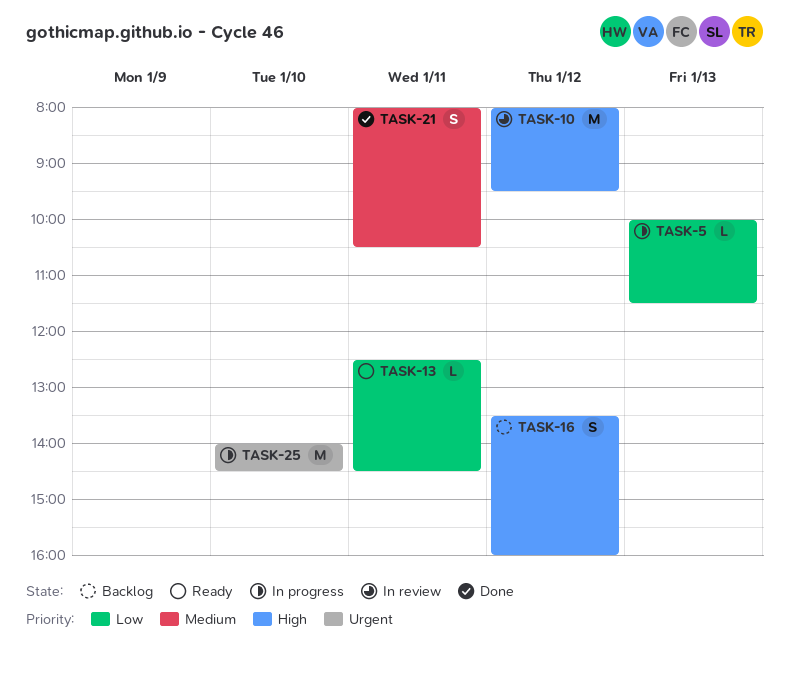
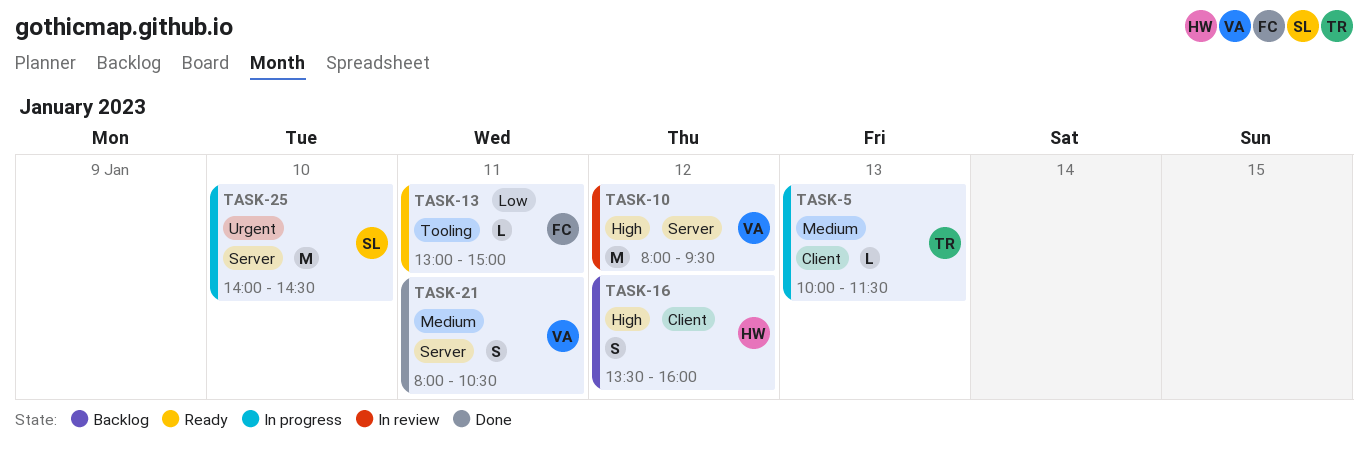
TASK-5, priority: Low -> Medium
TASK-13, begins: 12:30 -> 13:00
TASK-13, ends: 14:30 -> 15:00

